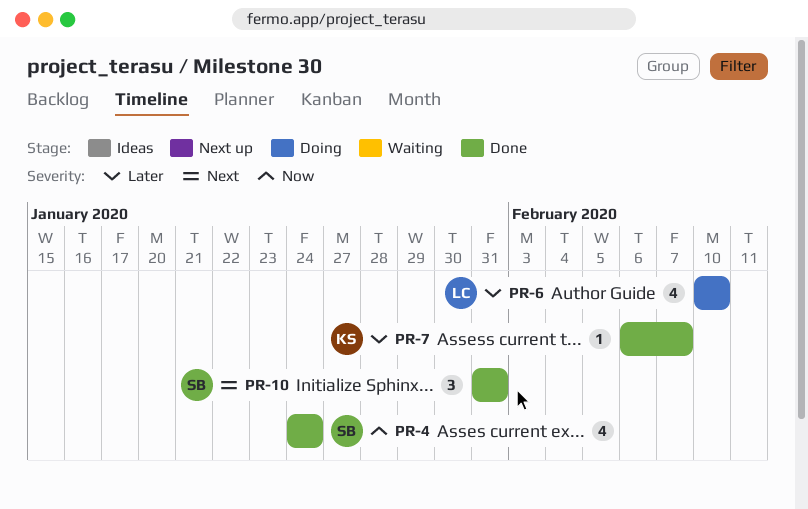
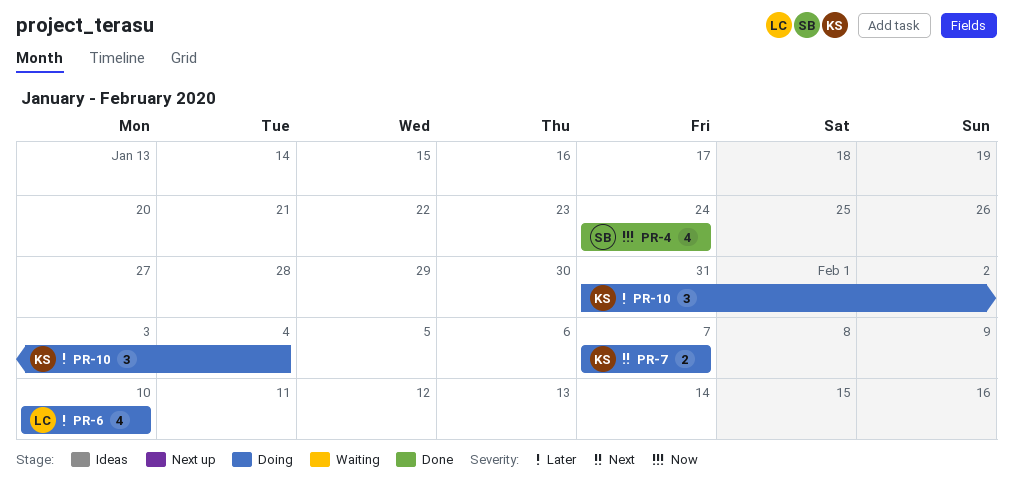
PR-7, status: Done -> Doing
PR-7, priority: Later -> Next
PR-7, estimate: 1 -> 2
PR-7, start: Feb 6 -> Feb 7
PR-10, status: Done -> Doing
PR-10, owner: SB -> KS
PR-10, priority: Next -> Later
PR-10, due: Jan 31 -> Feb 4

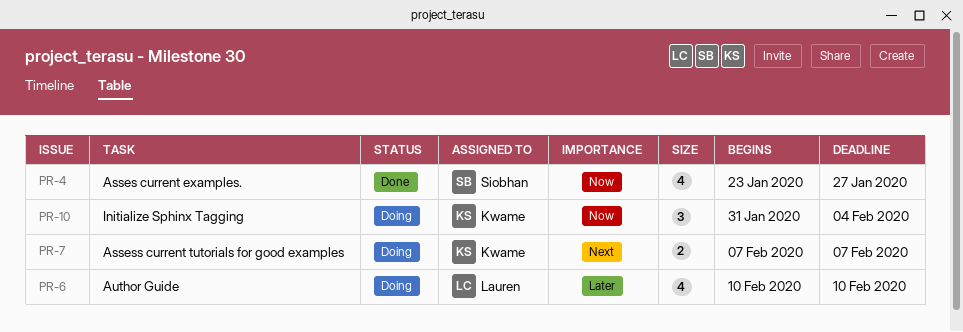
PR-4, start: Jan 24 -> Jan 23
PR-4, due: Jan 24 -> Jan 27
PR-10, priority: Later -> Now

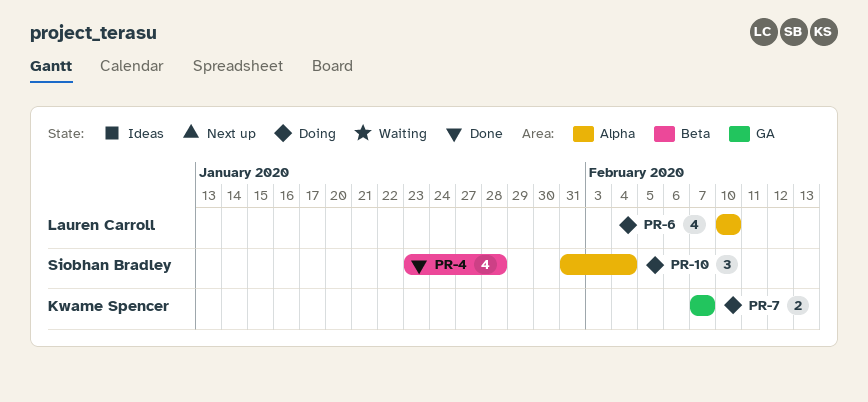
PR-4, due: Jan 27 -> Jan 28
PR-10, owner: Kwame Spencer -> Siobhan Bradley

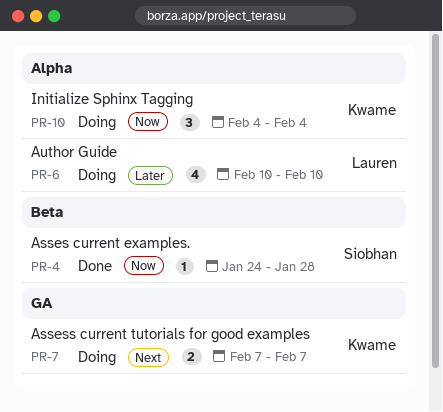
PR-4, estimate: 4 -> 1
PR-4, start: Jan 23 -> Jan 24
PR-10, owner: Siobhan Bradley -> Kwame Spencer
PR-10, start: Jan 31 -> Feb 4

